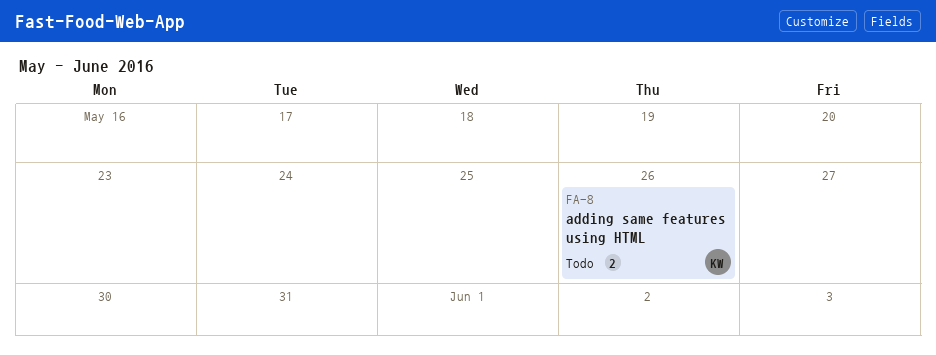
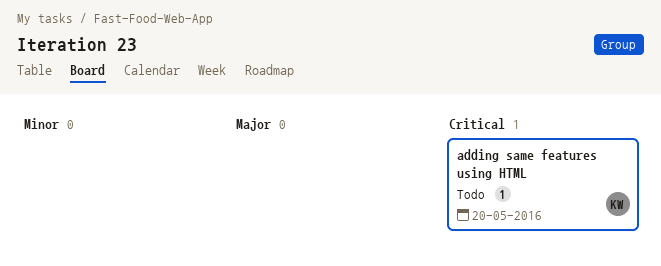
adding same features using HTML, estimate: 2 -> 1
adding same features using HTML, due: May 26 -> May 20

